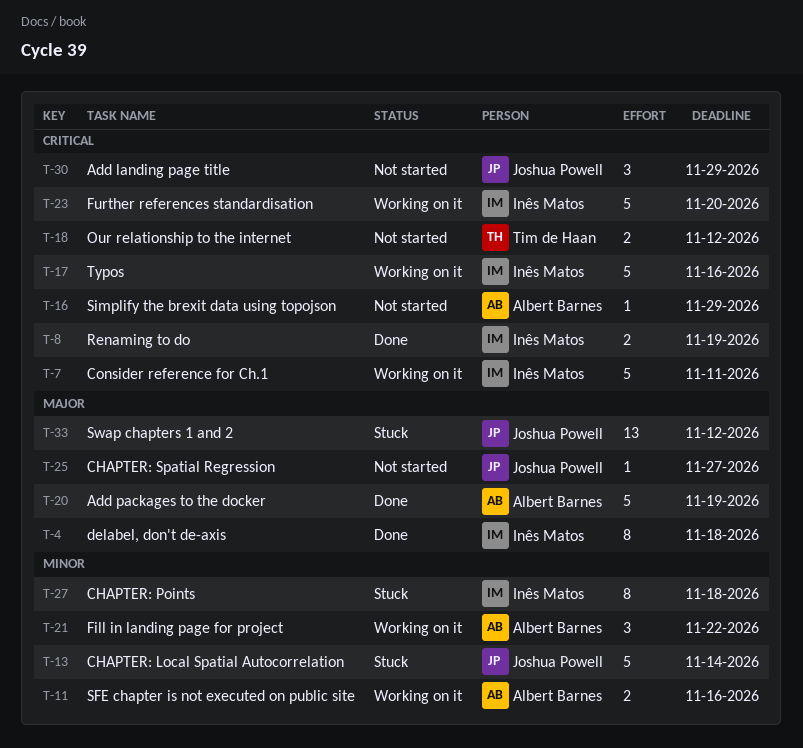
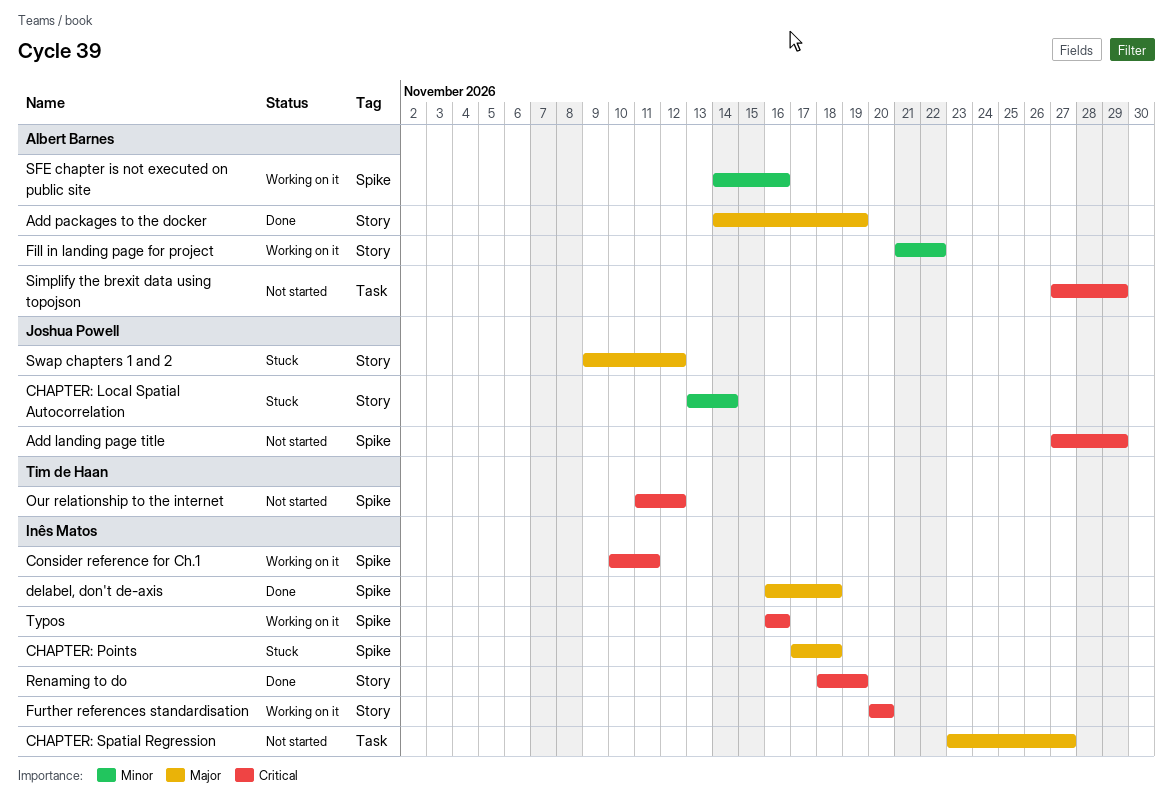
CHAPTER: Points, priority: Minor -> Major
CHAPTER: Spatial Regression, owner: Joshua Powell -> Inês Matos

